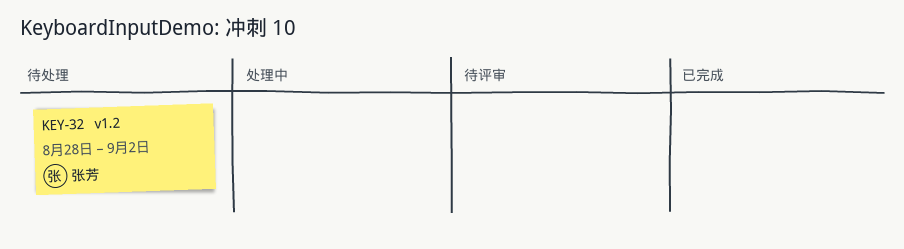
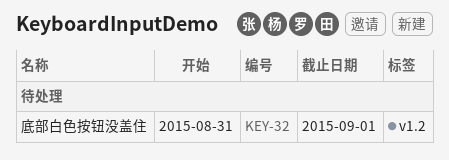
KEY-32, start: Aug 28 -> Aug 31
KEY-32, due: Sep 2 -> Sep 1

